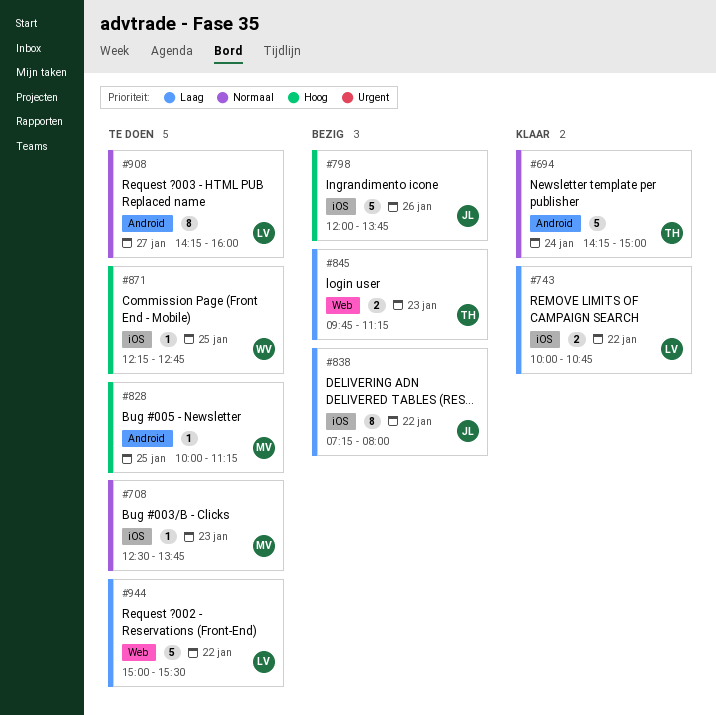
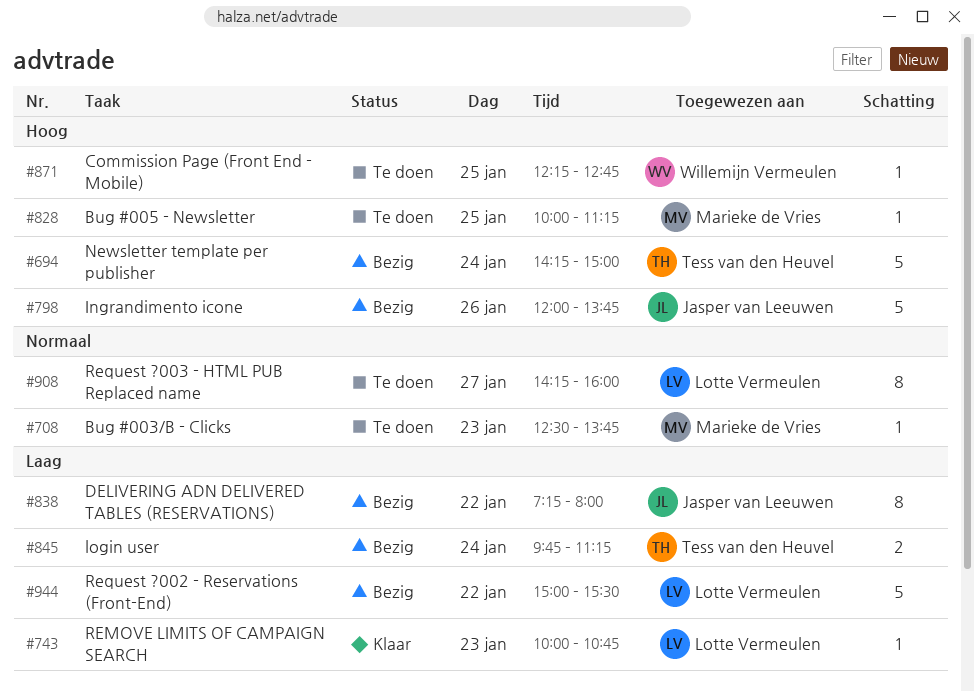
#694, status: Klaar -> Bezig
#694, priority: Normaal -> Hoog
#743, estimate: 2 -> 1
#743, day: Jan 22 -> Jan 23
#845, day: Jan 23 -> Jan 24
#944, status: Te doen -> Bezig

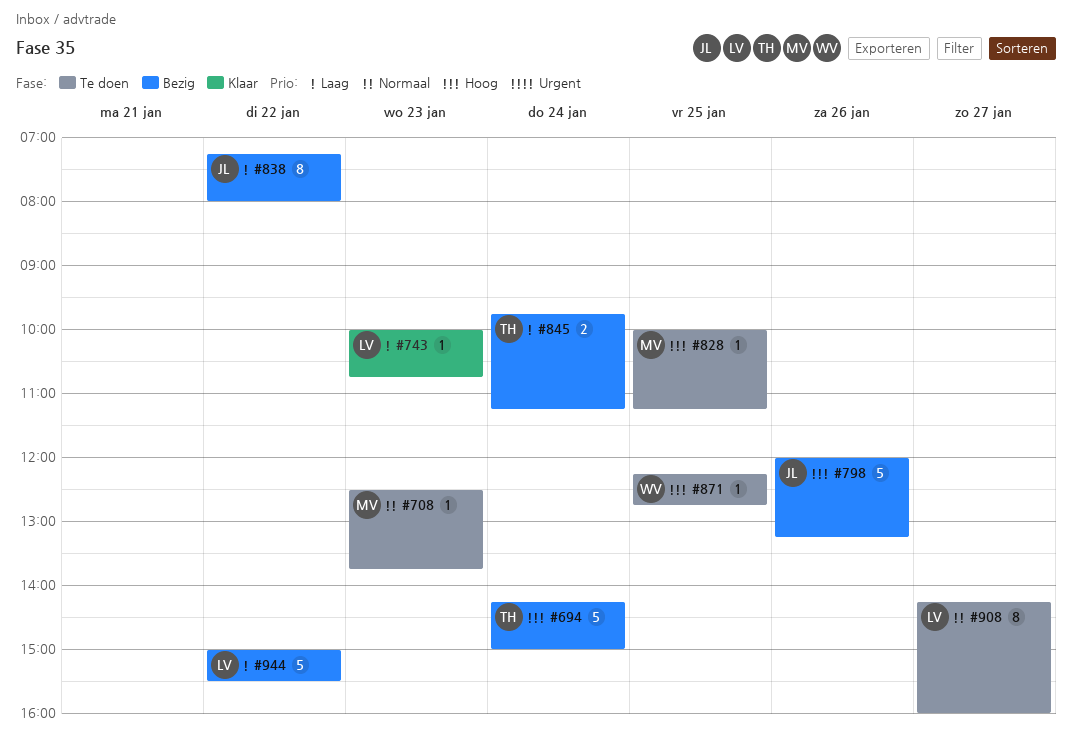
#798, ends: 13:45 -> 13:15

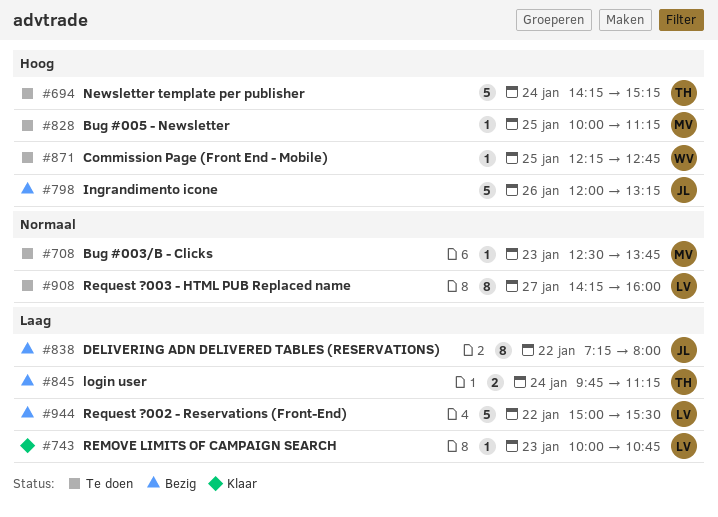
#694, status: Bezig -> Te doen
#694, ends: 15:00 -> 15:15

